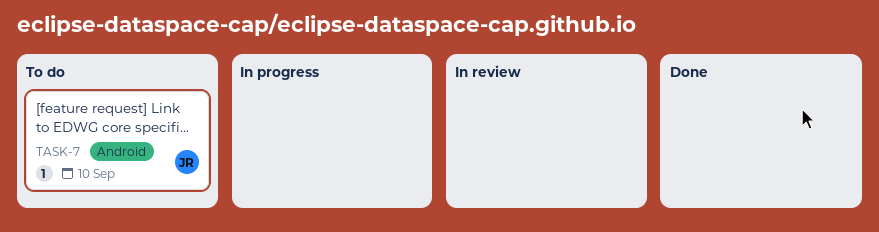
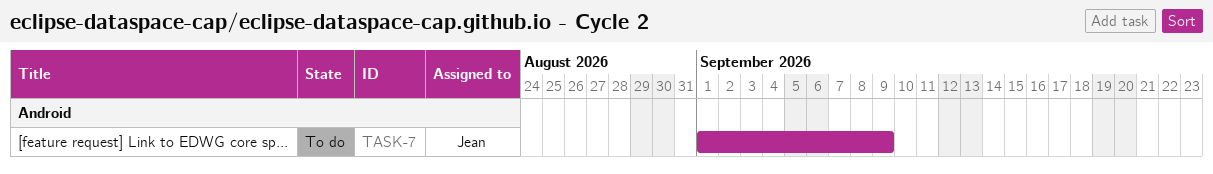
TASK-7, due: Sep 10 -> Sep 9

